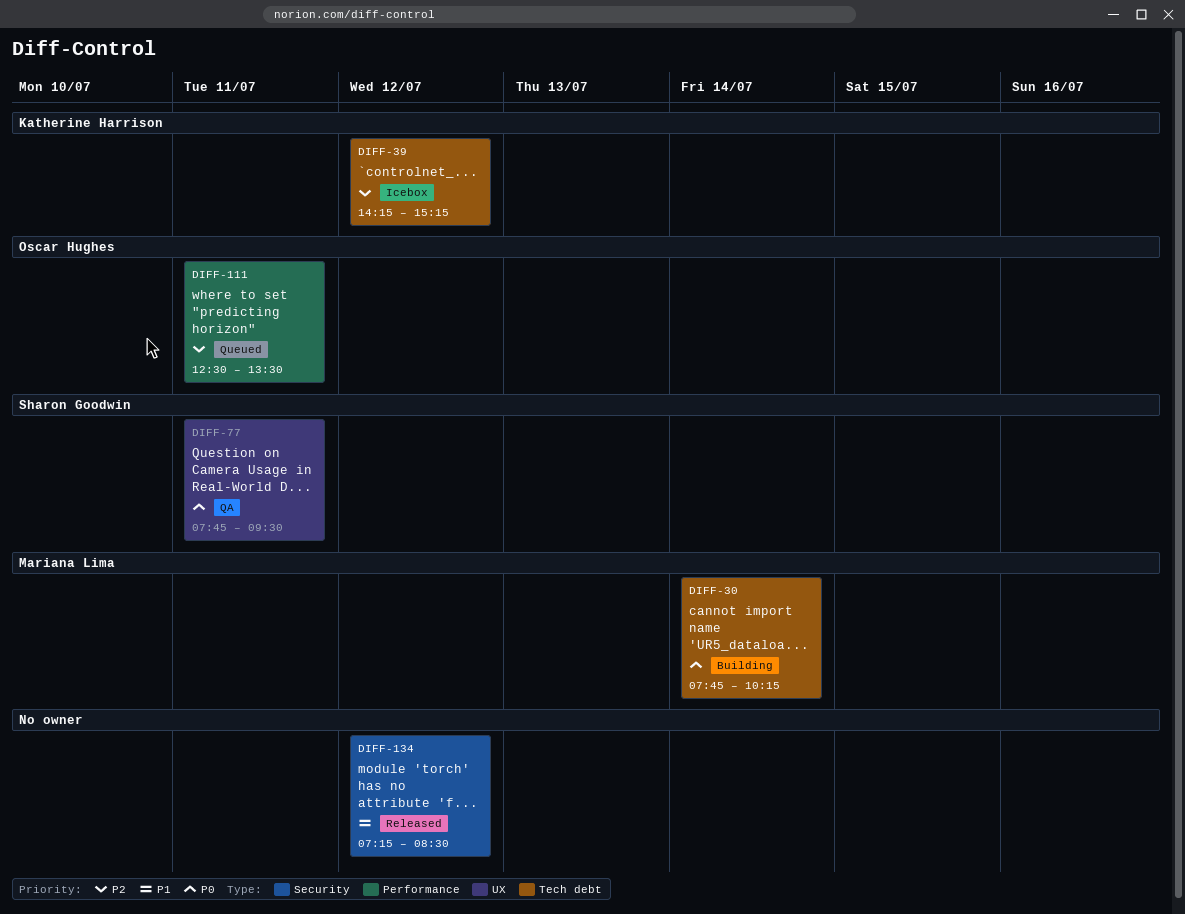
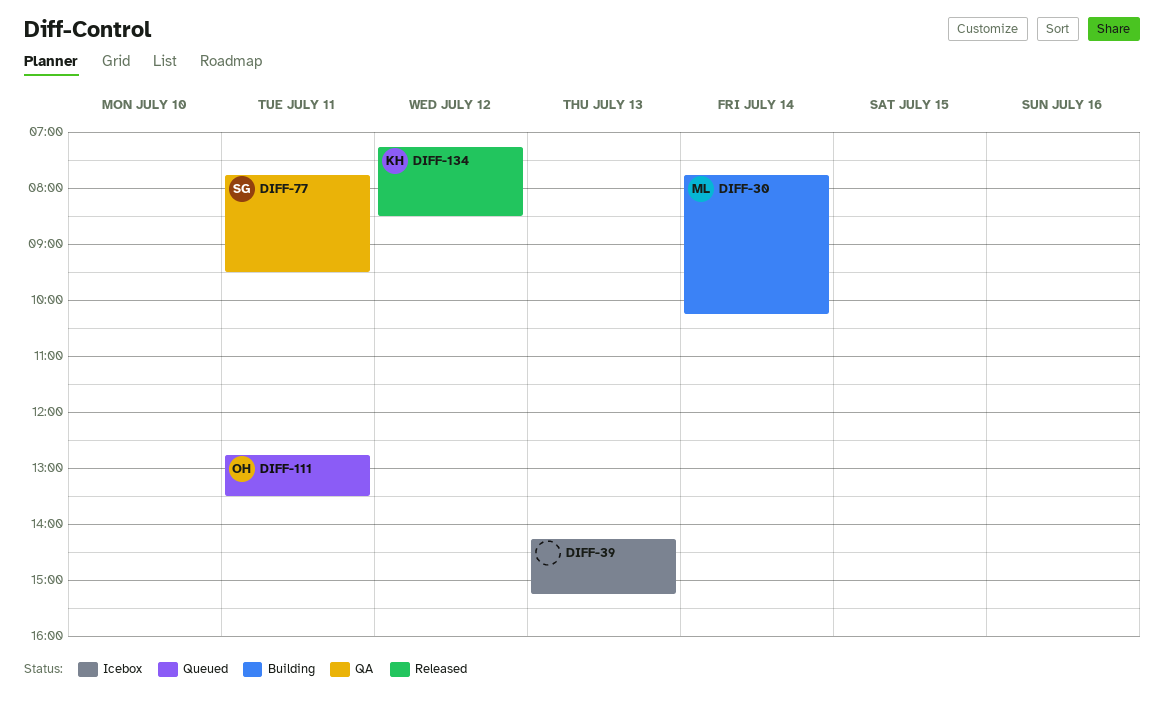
DIFF-39, owner: Katherine Harrison -> none
DIFF-39, day: Jul 12 -> Jul 13
DIFF-111, begins: 12:30 -> 12:45
DIFF-134, owner: none -> Katherine Harrison

